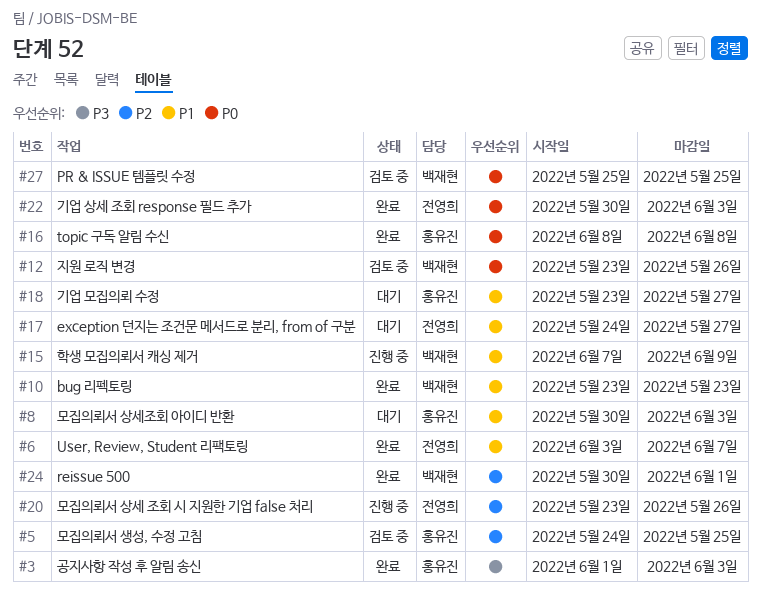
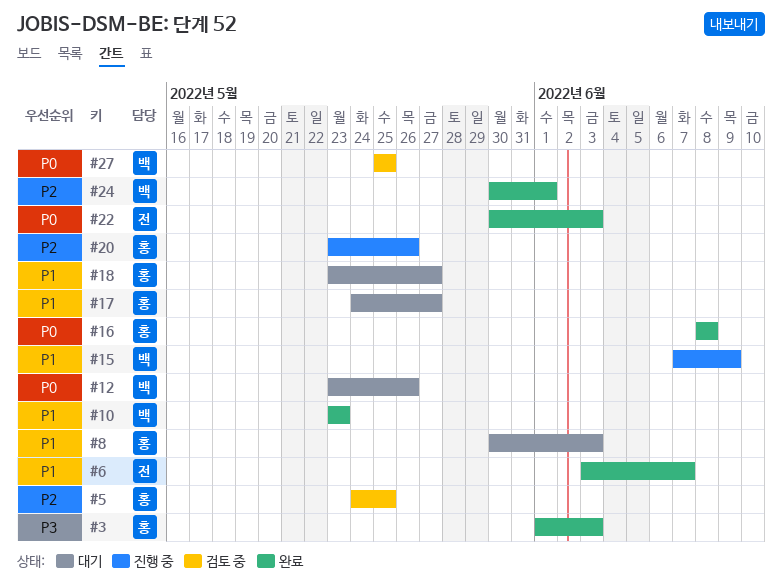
#12, status: 검토 중 -> 대기
#17, owner: 전영희 -> 홍유진
#20, owner: 전영희 -> 홍유진

